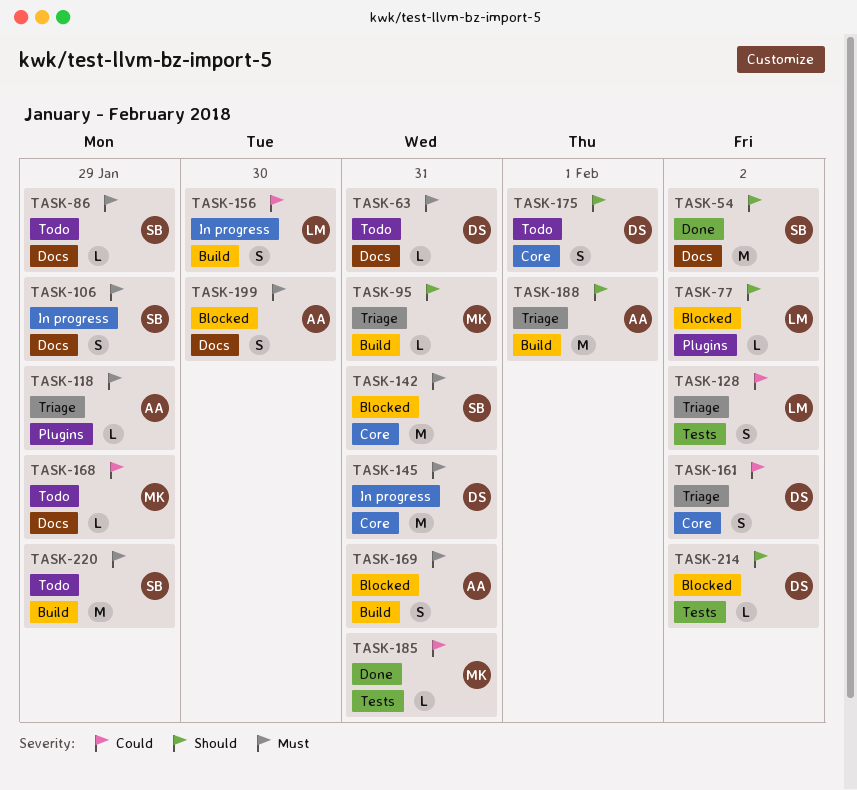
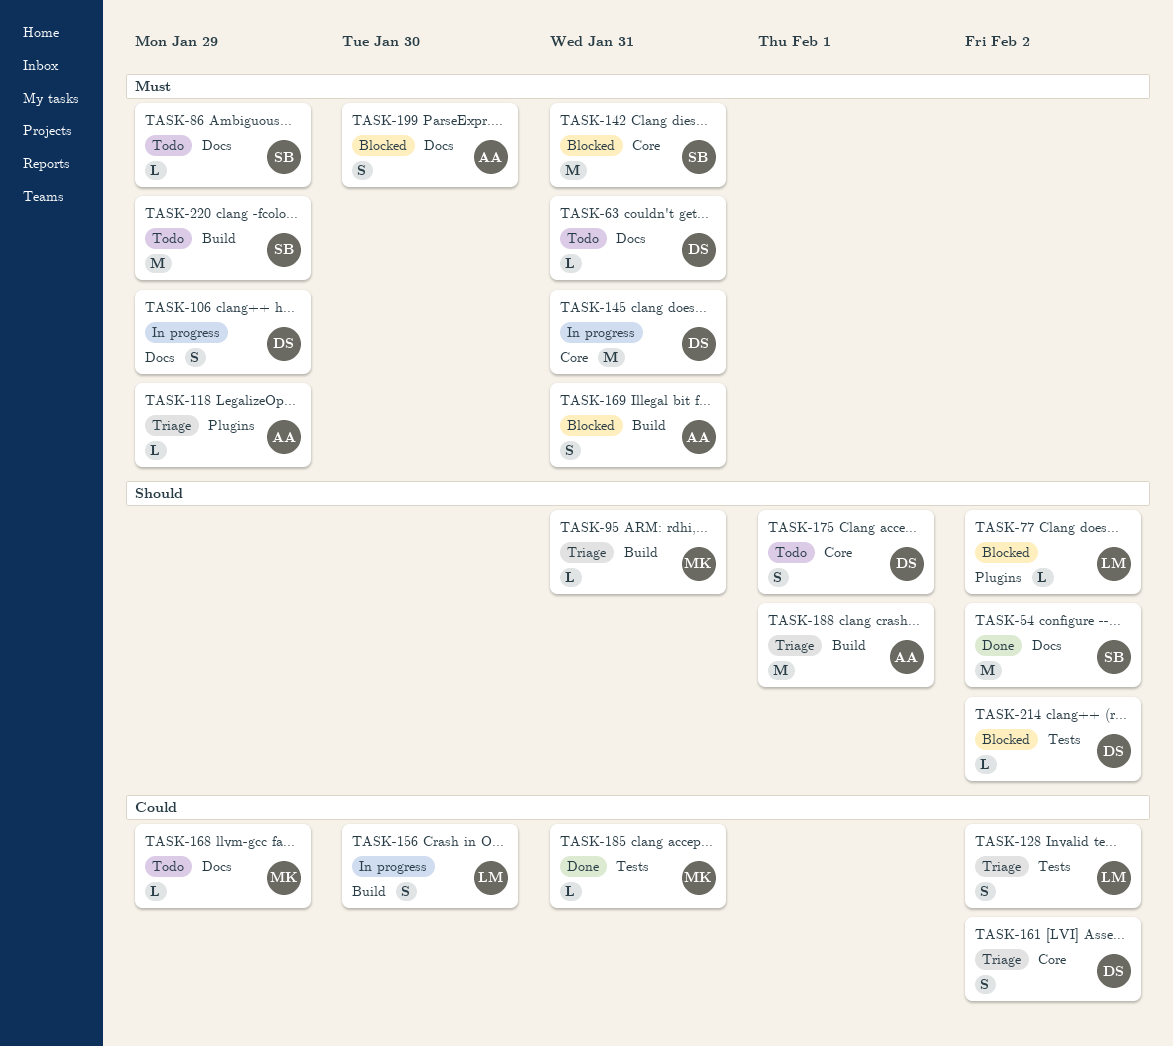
TASK-106, owner: SB -> DS

